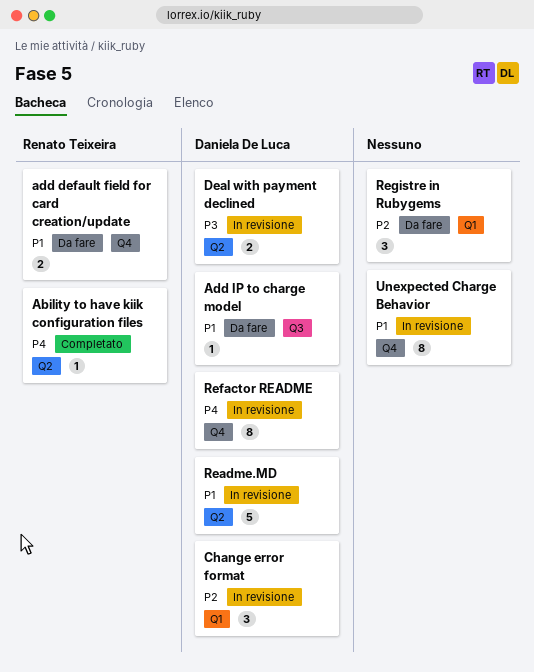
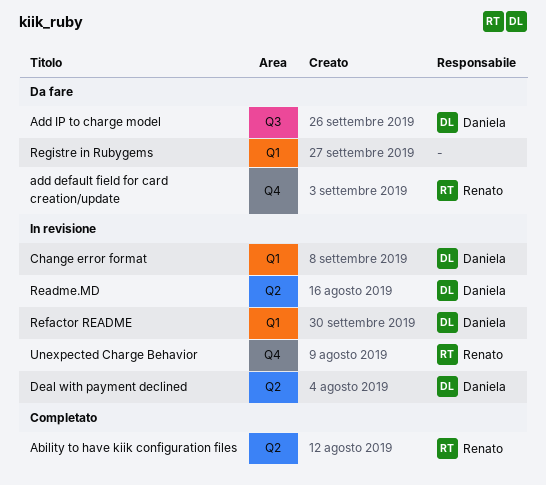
Refactor README, label: Q4 -> Q1
Unexpected Charge Behavior, owner: none -> Renato Teixeira

